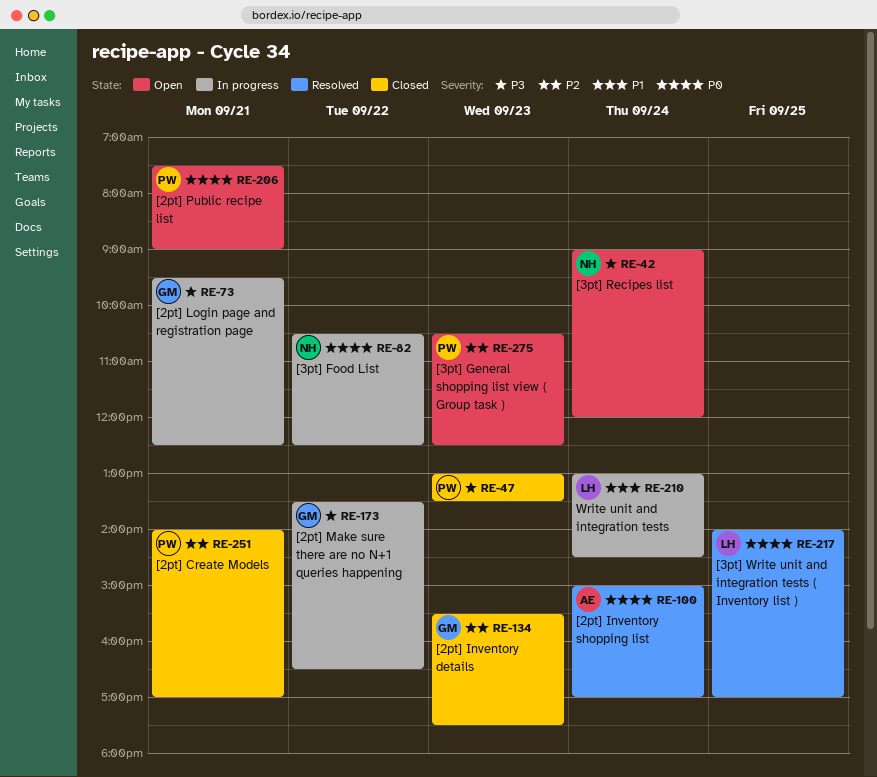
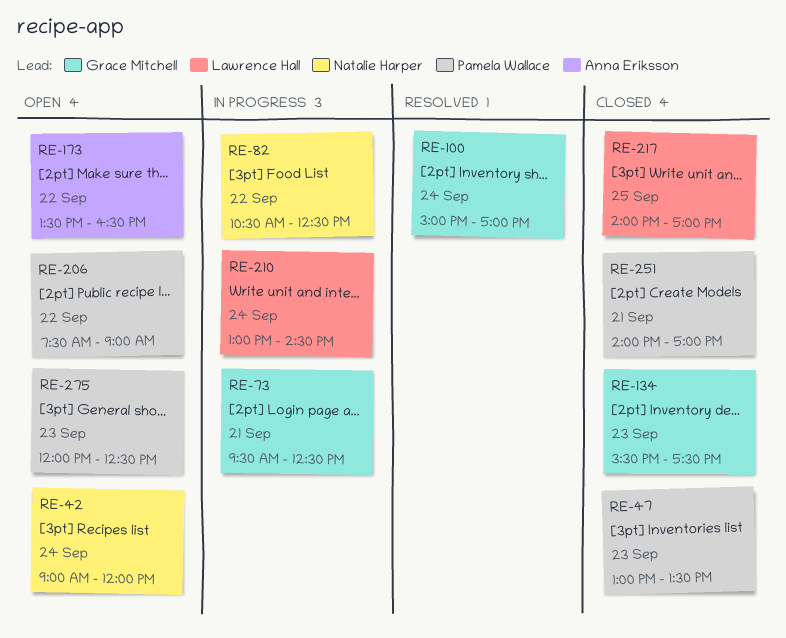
RE-100, owner: Anna Eriksson -> Grace Mitchell
RE-173, status: In progress -> Open
RE-173, owner: Grace Mitchell -> Anna Eriksson
RE-206, day: Sep 21 -> Sep 22
RE-217, status: Resolved -> Closed
RE-275, begins: 10:30 -> 12:00

